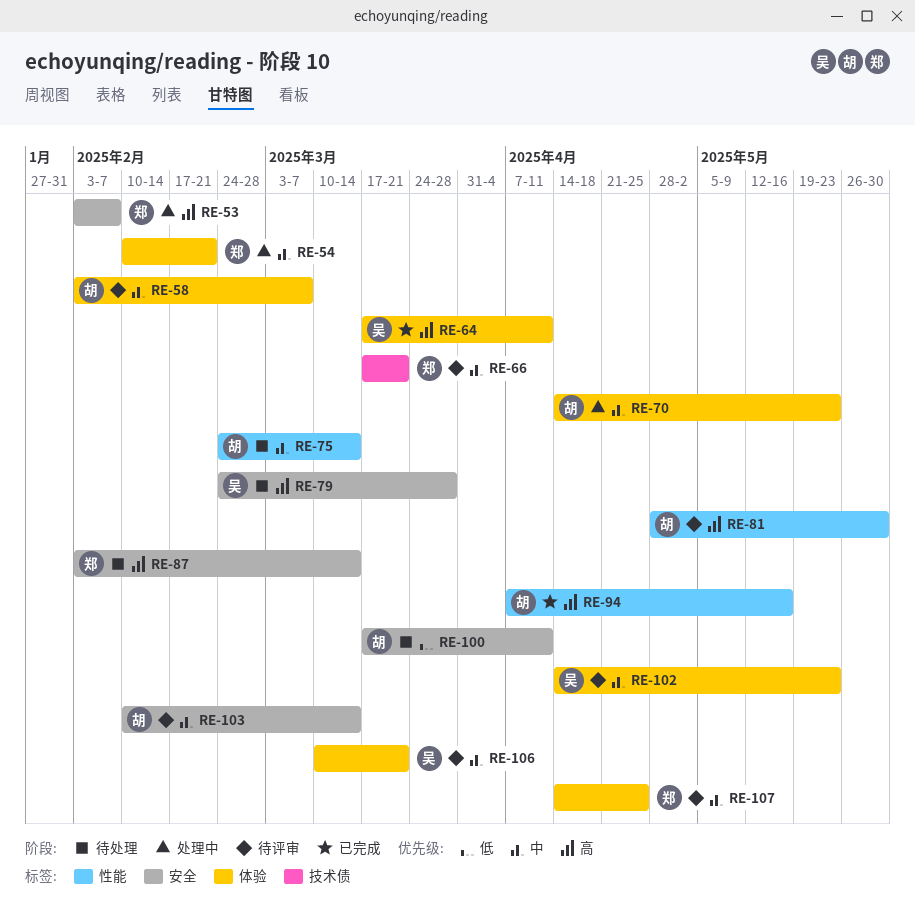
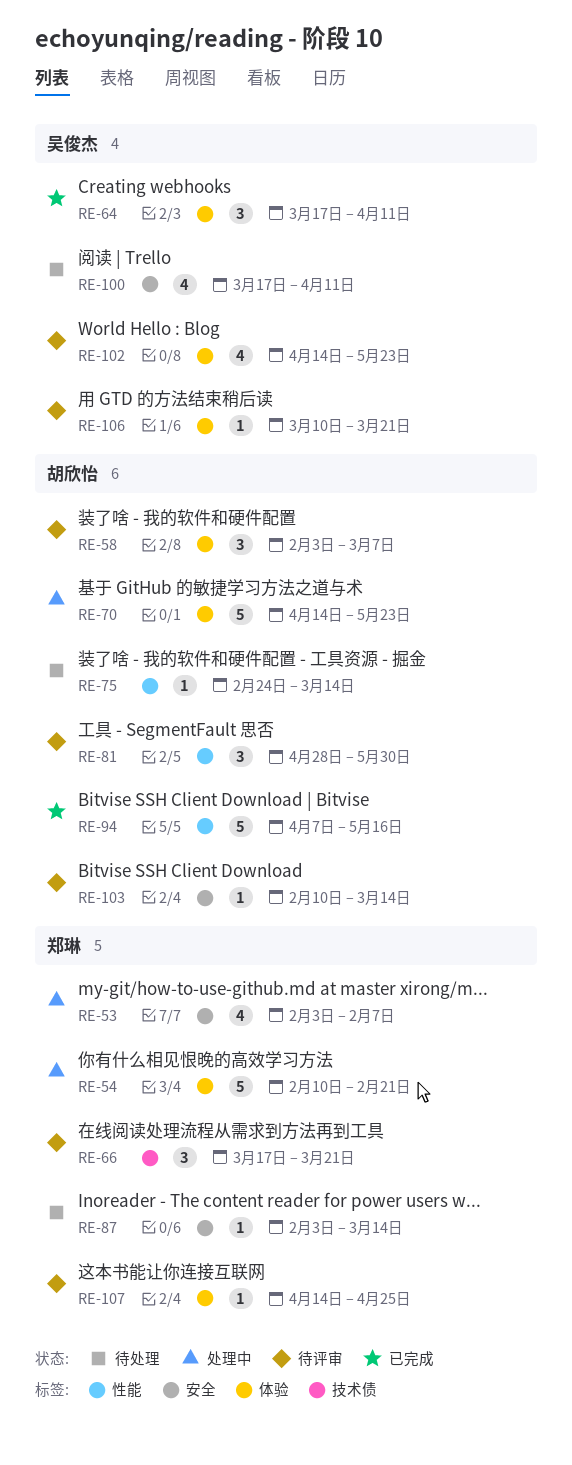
RE-79: present -> none
RE-100, owner: 胡欣怡 -> 吴俊杰

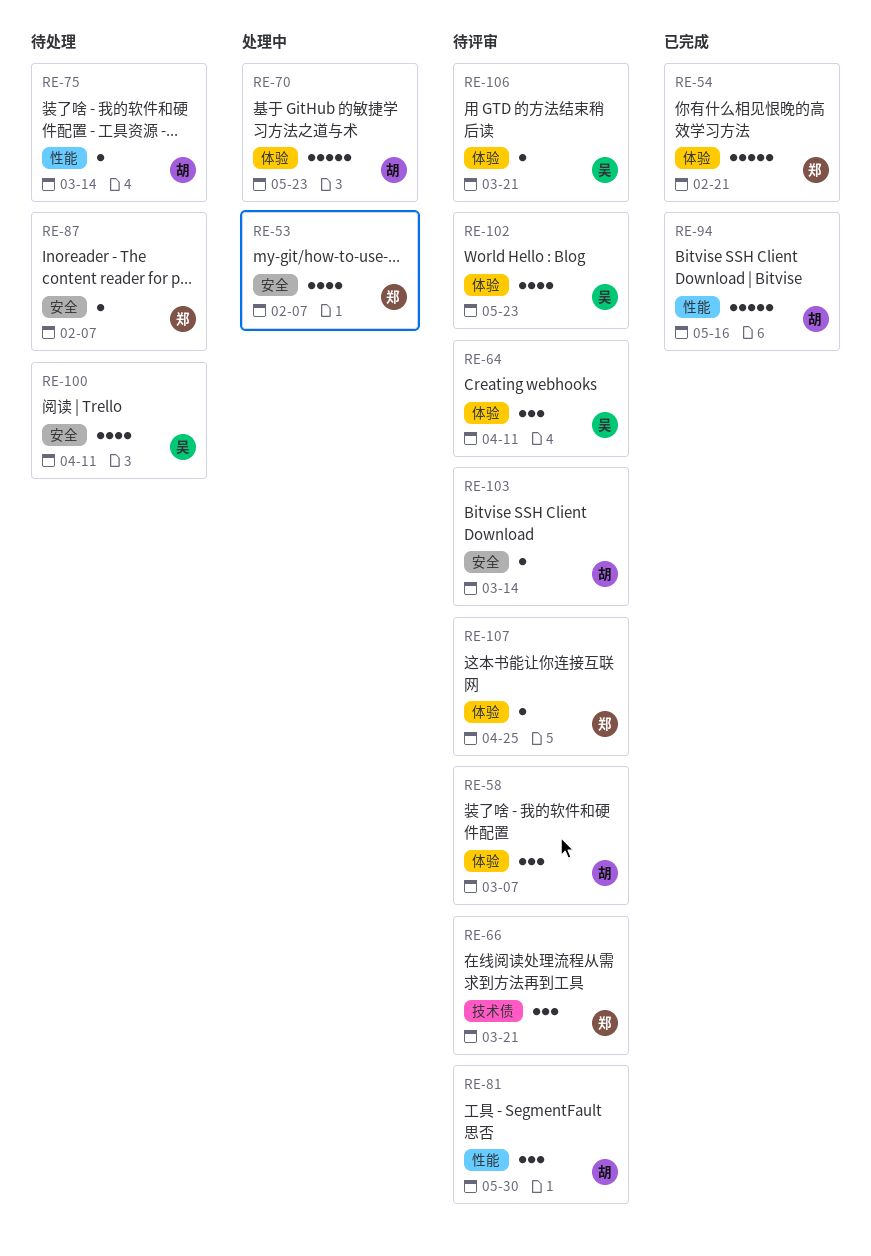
RE-54, status: 处理中 -> 已完成
RE-64, status: 已完成 -> 待评审
RE-87, due: Mar 14 -> Feb 7

